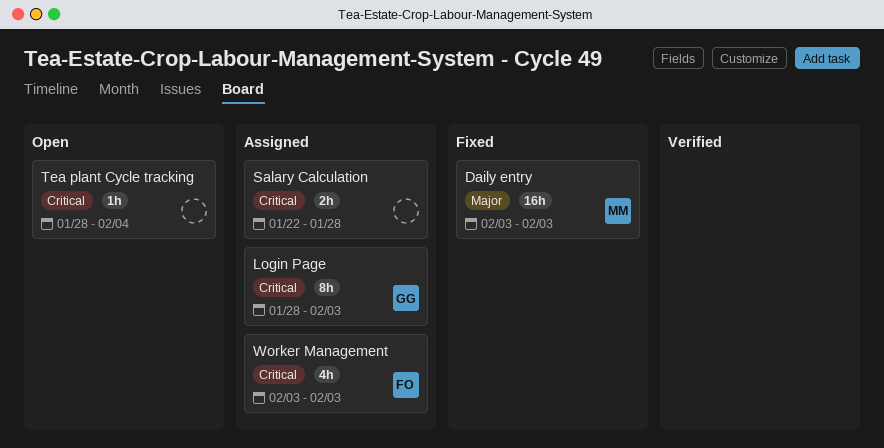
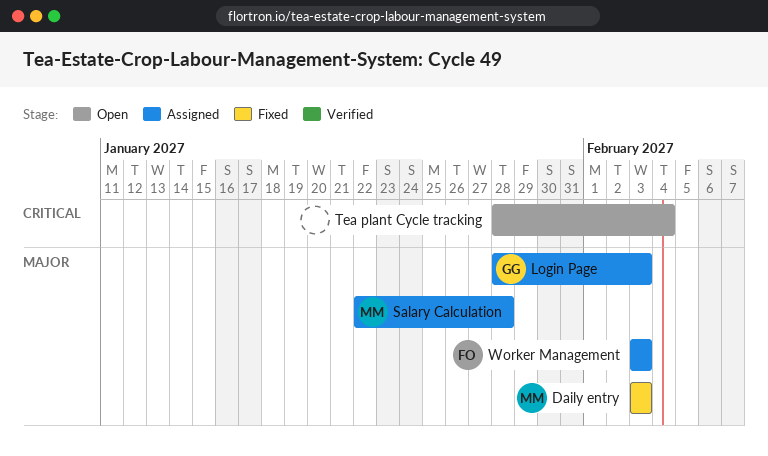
Login Page, priority: Critical -> Major
Salary Calculation, owner: none -> MM
Salary Calculation, priority: Critical -> Major
Worker Management, priority: Critical -> Major

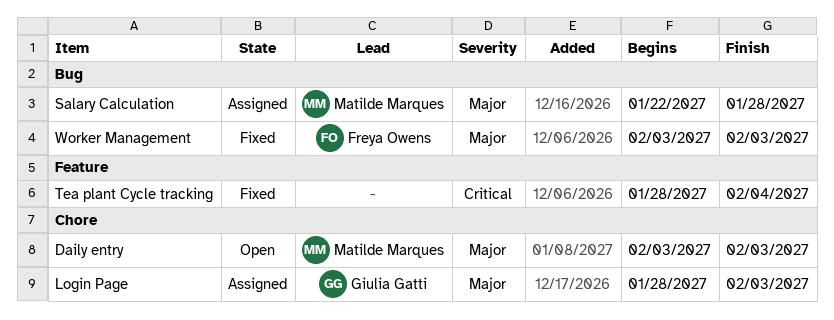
Daily entry, status: Fixed -> Open
Tea plant Cycle tracking, status: Open -> Fixed
Worker Management, status: Assigned -> Fixed

